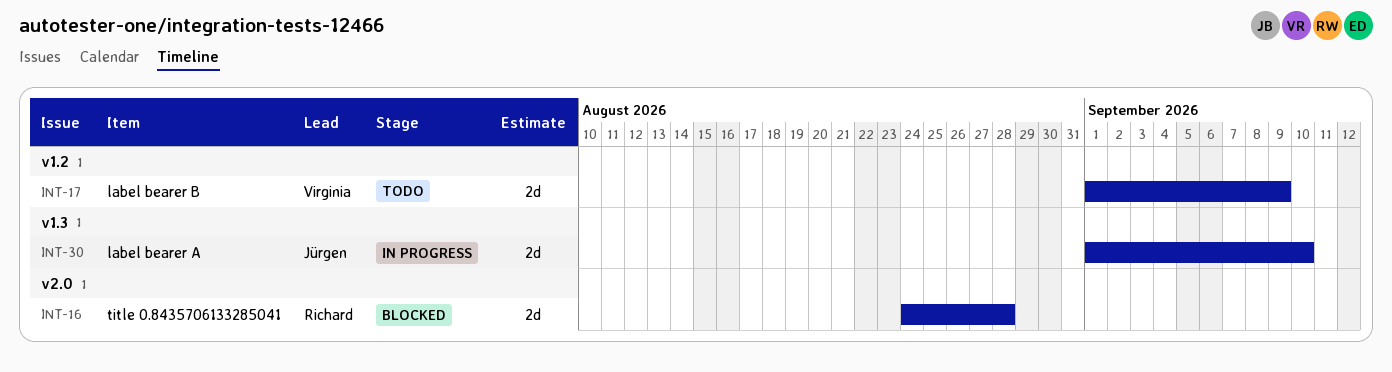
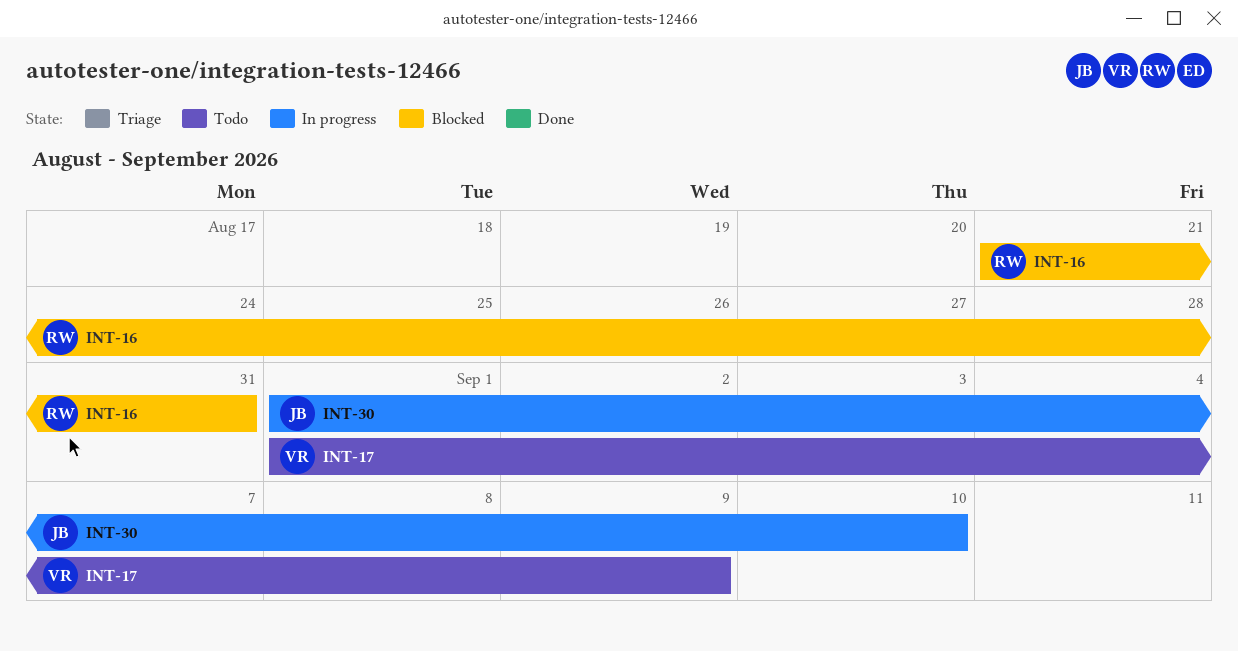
INT-16, start: Aug 24 -> Aug 21
INT-16, due: Aug 28 -> Aug 31

